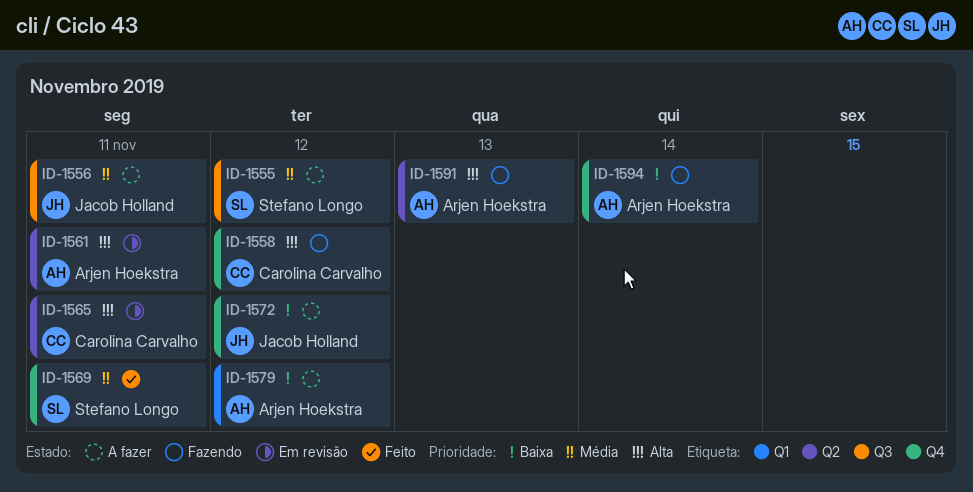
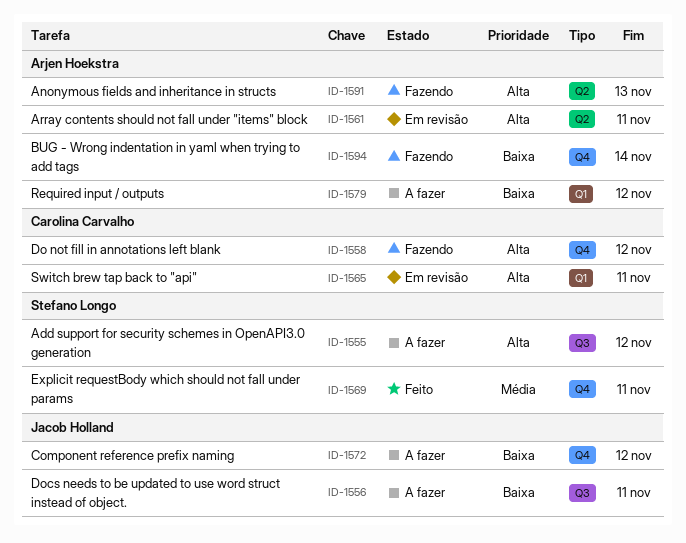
ID-1555, priority: Média -> Alta
ID-1556, priority: Média -> Baixa
ID-1565, label: Q2 -> Q1

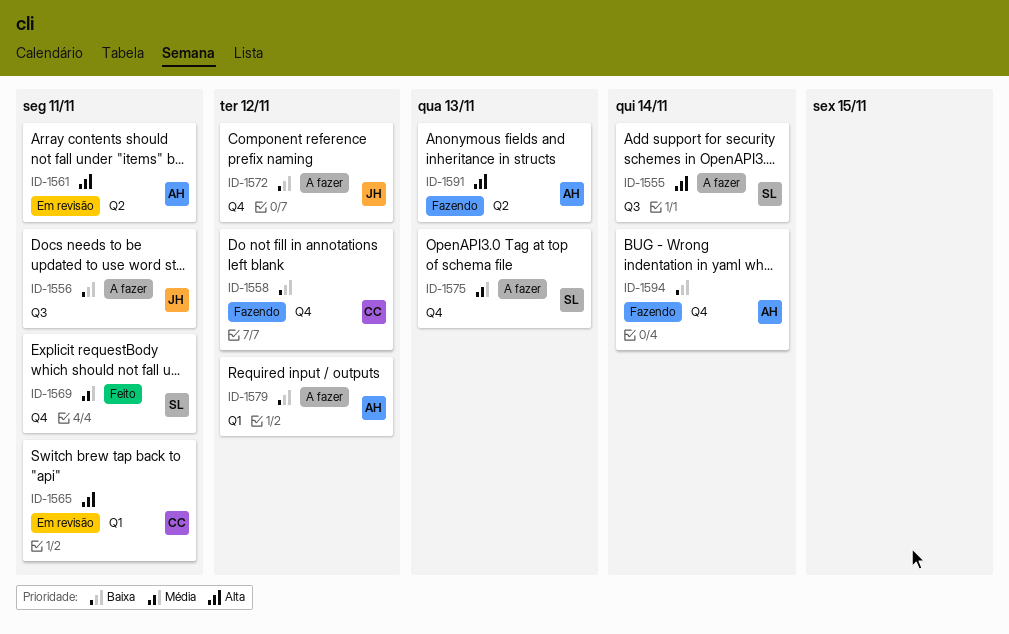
ID-1555, due: Nov 12 -> Nov 14
ID-1558, priority: Alta -> Baixa
ID-1575: none -> present

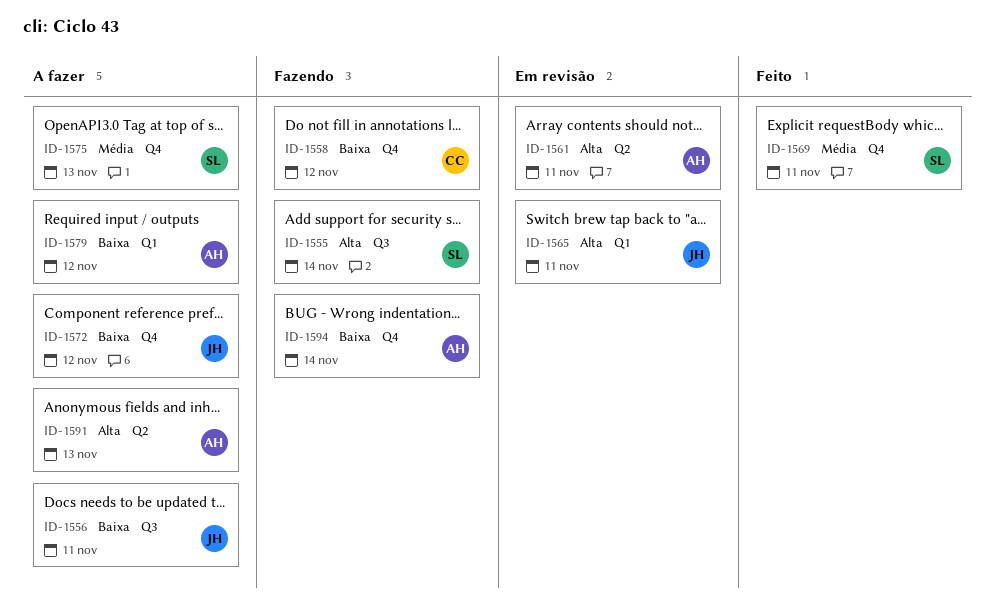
ID-1555, status: A fazer -> Fazendo
ID-1565, owner: CC -> JH
ID-1591, status: Fazendo -> A fazer

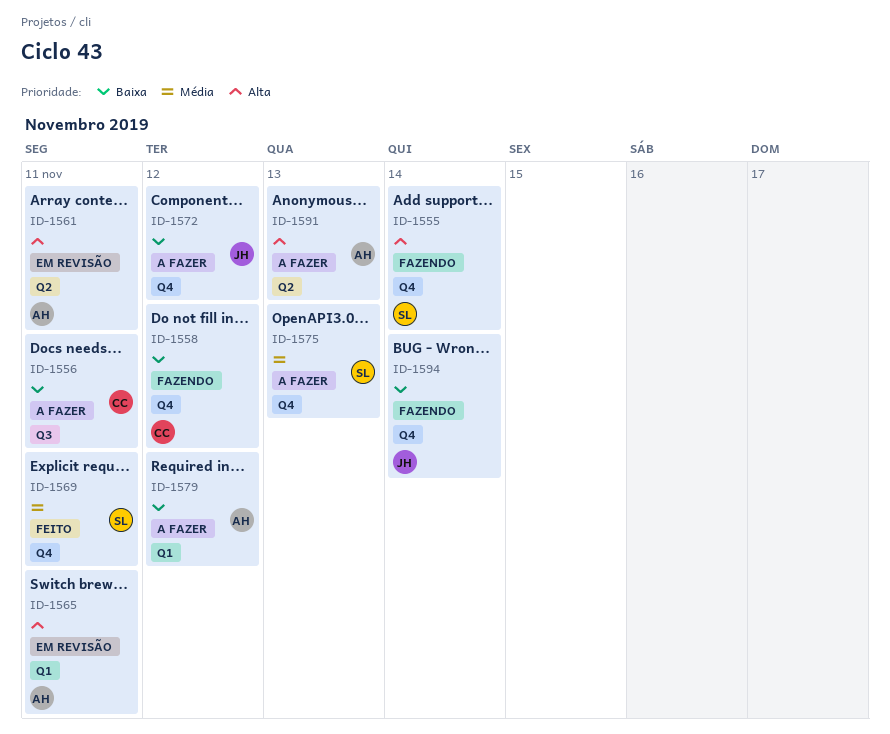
ID-1555, label: Q3 -> Q4
ID-1556, owner: JH -> CC
ID-1565, owner: JH -> AH
ID-1594, owner: AH -> JH

